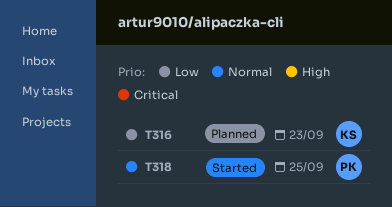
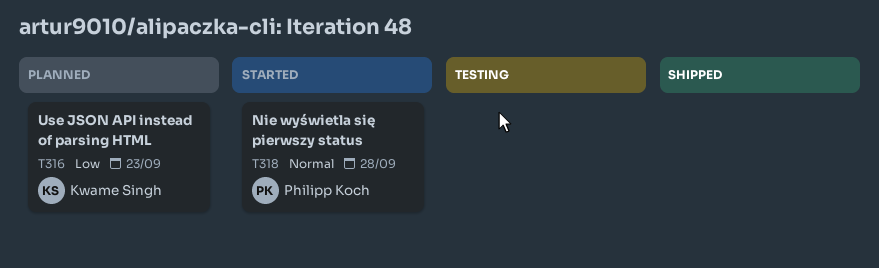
T318, due: Sep 25 -> Sep 28

